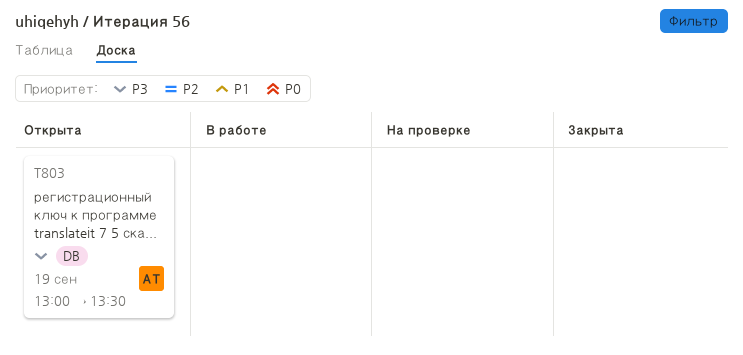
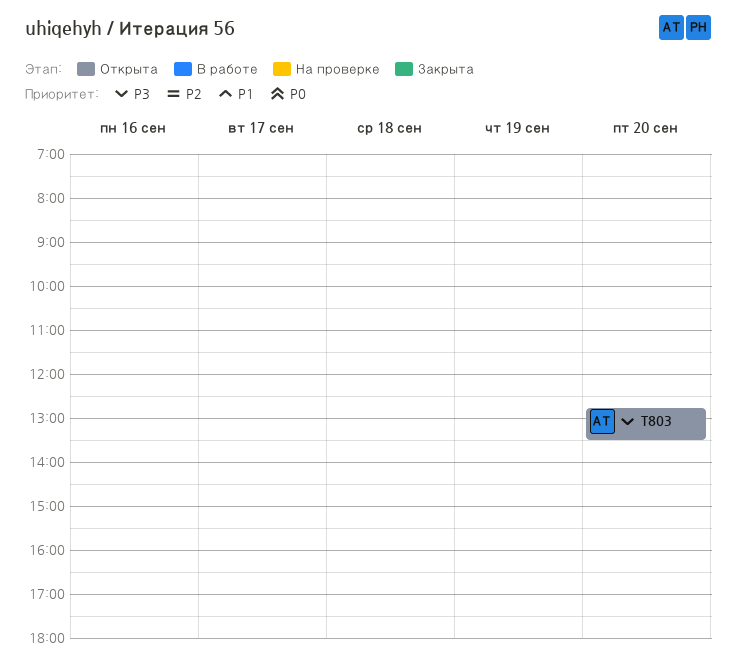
T803, day: Sep 19 -> Sep 20
T803, begins: 13:00 -> 12:45

